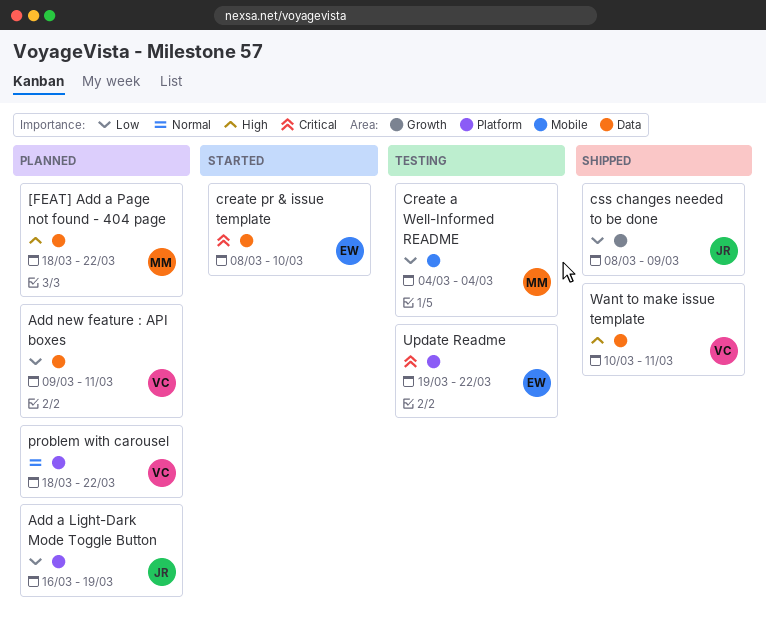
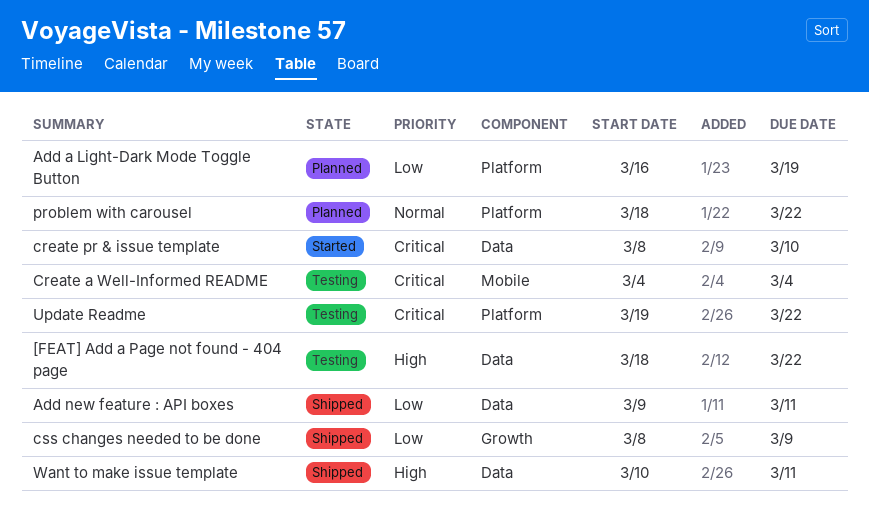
[FEAT] Add a Page not found - 404 page, status: Planned -> Testing
Add new feature : API boxes, status: Planned -> Shipped
Create a Well-Informed README, priority: Low -> Critical

